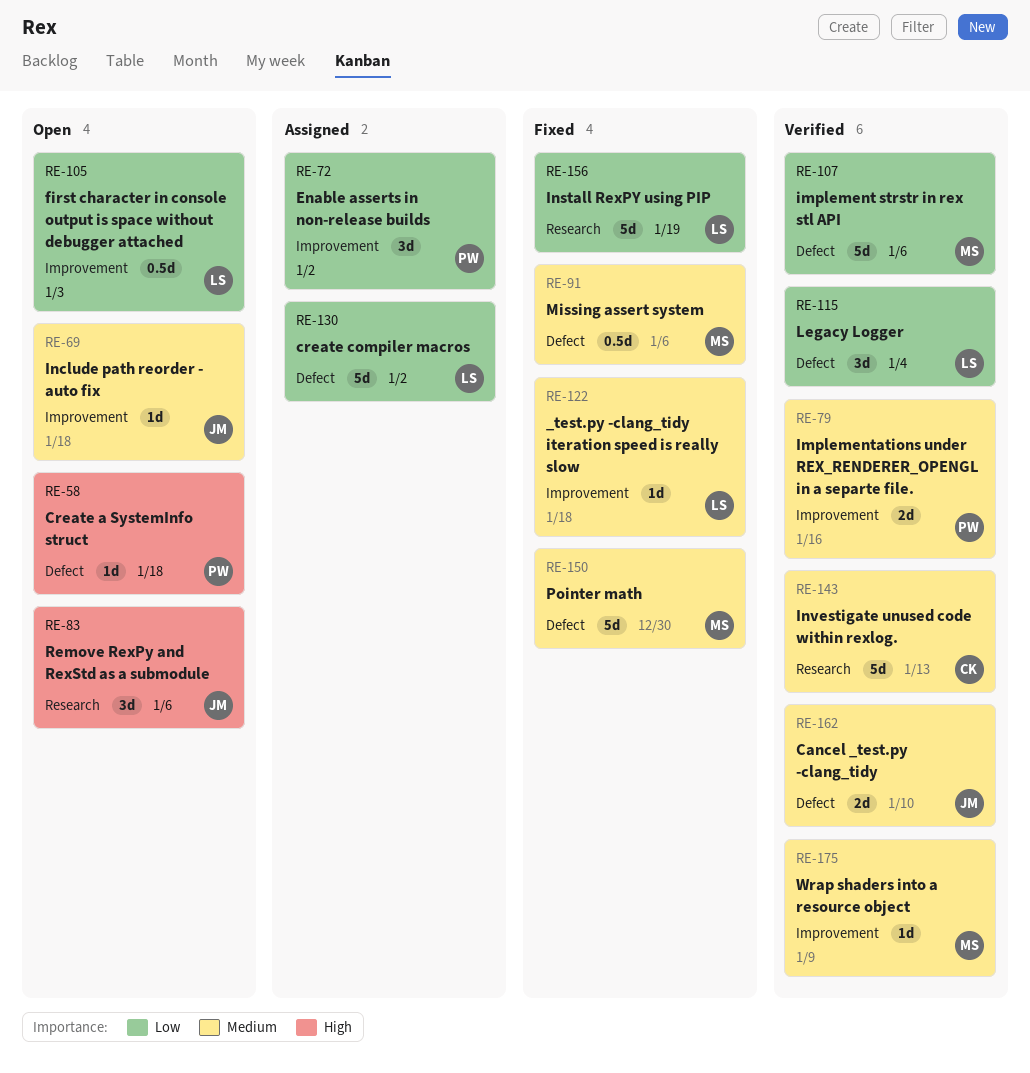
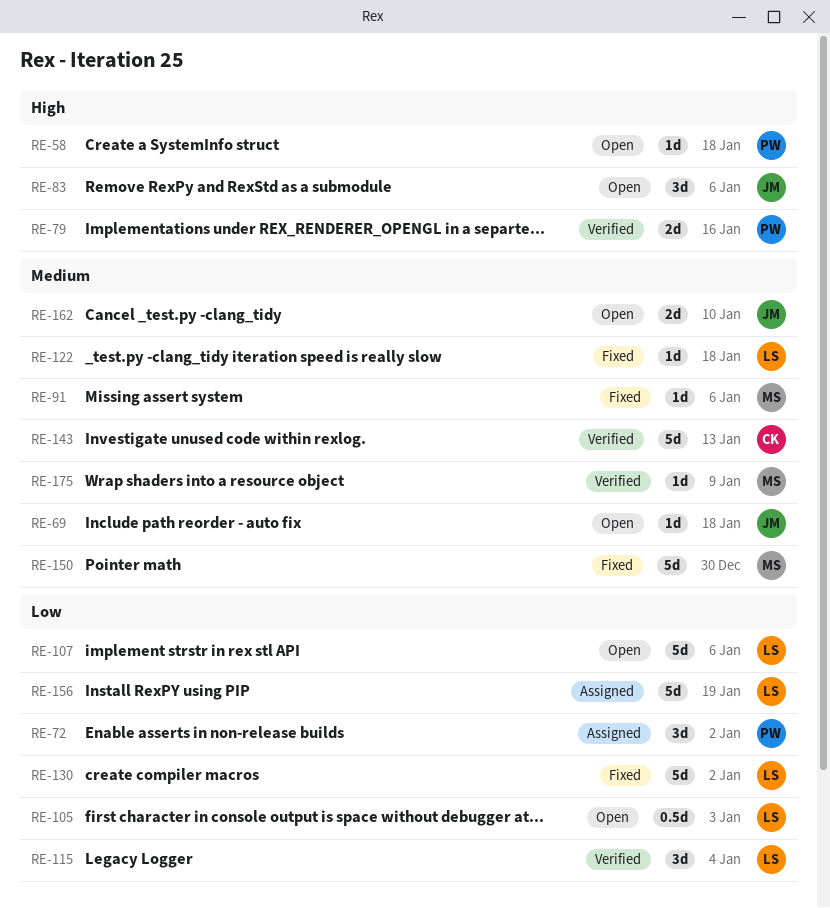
RE-79, priority: Medium -> High
RE-91, estimate: 0.5d -> 1d
RE-107, status: Verified -> Open
RE-107, owner: MS -> LS
RE-130, status: Assigned -> Fixed
RE-156, status: Fixed -> Assigned
RE-162, status: Verified -> Open

